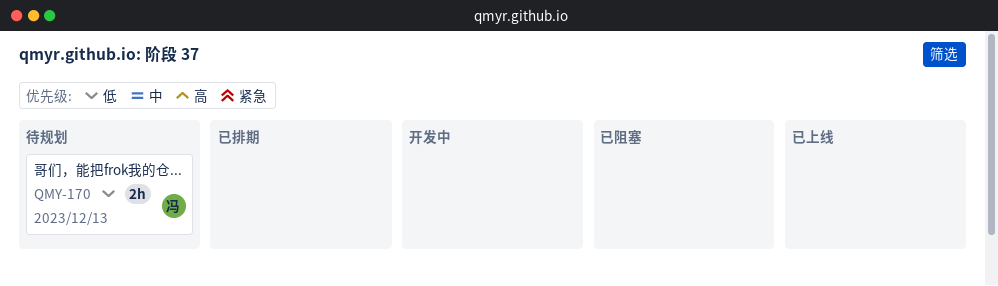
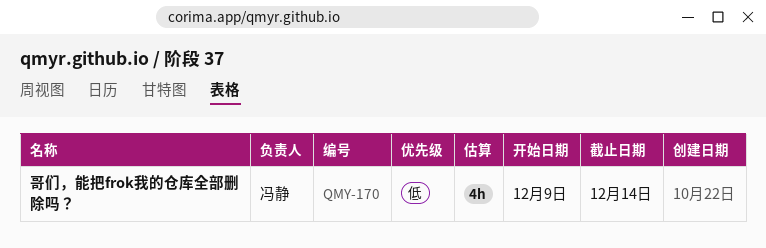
QMY-170, estimate: 2h -> 4h
QMY-170, due: Dec 13 -> Dec 14

